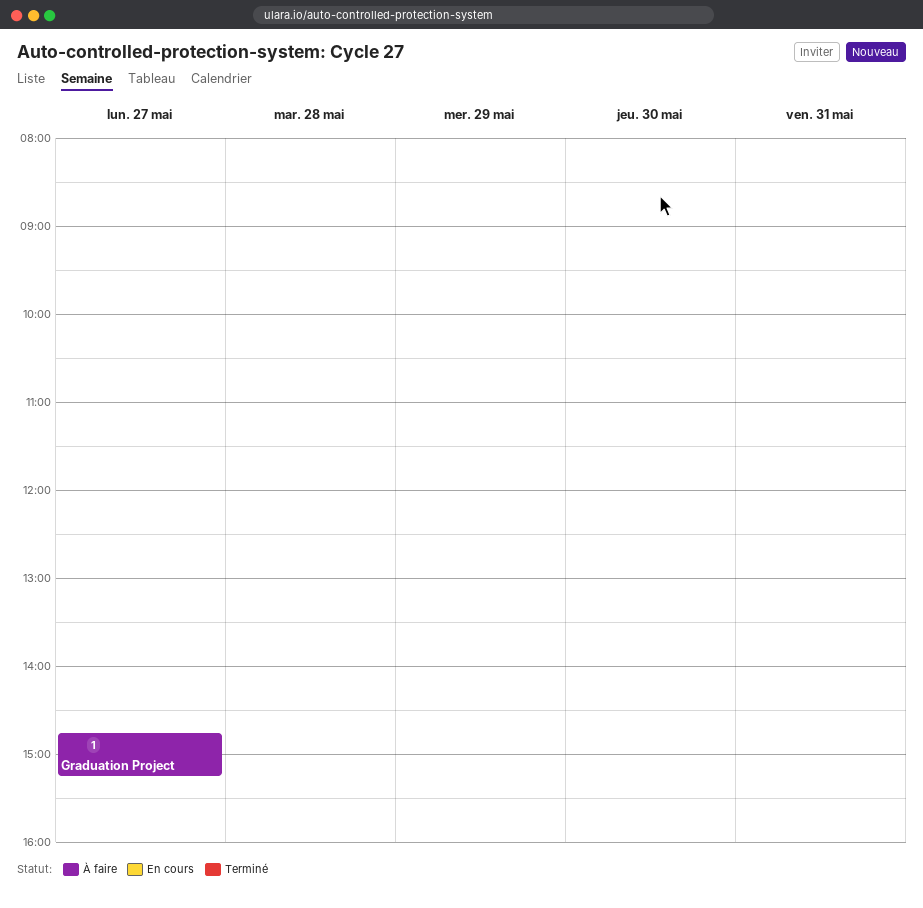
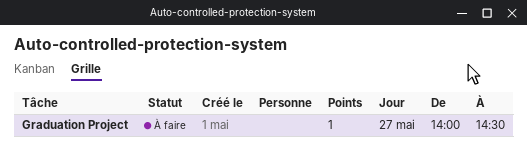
Graduation Project, begins: 14:45 -> 14:00
Graduation Project, ends: 15:15 -> 14:30

